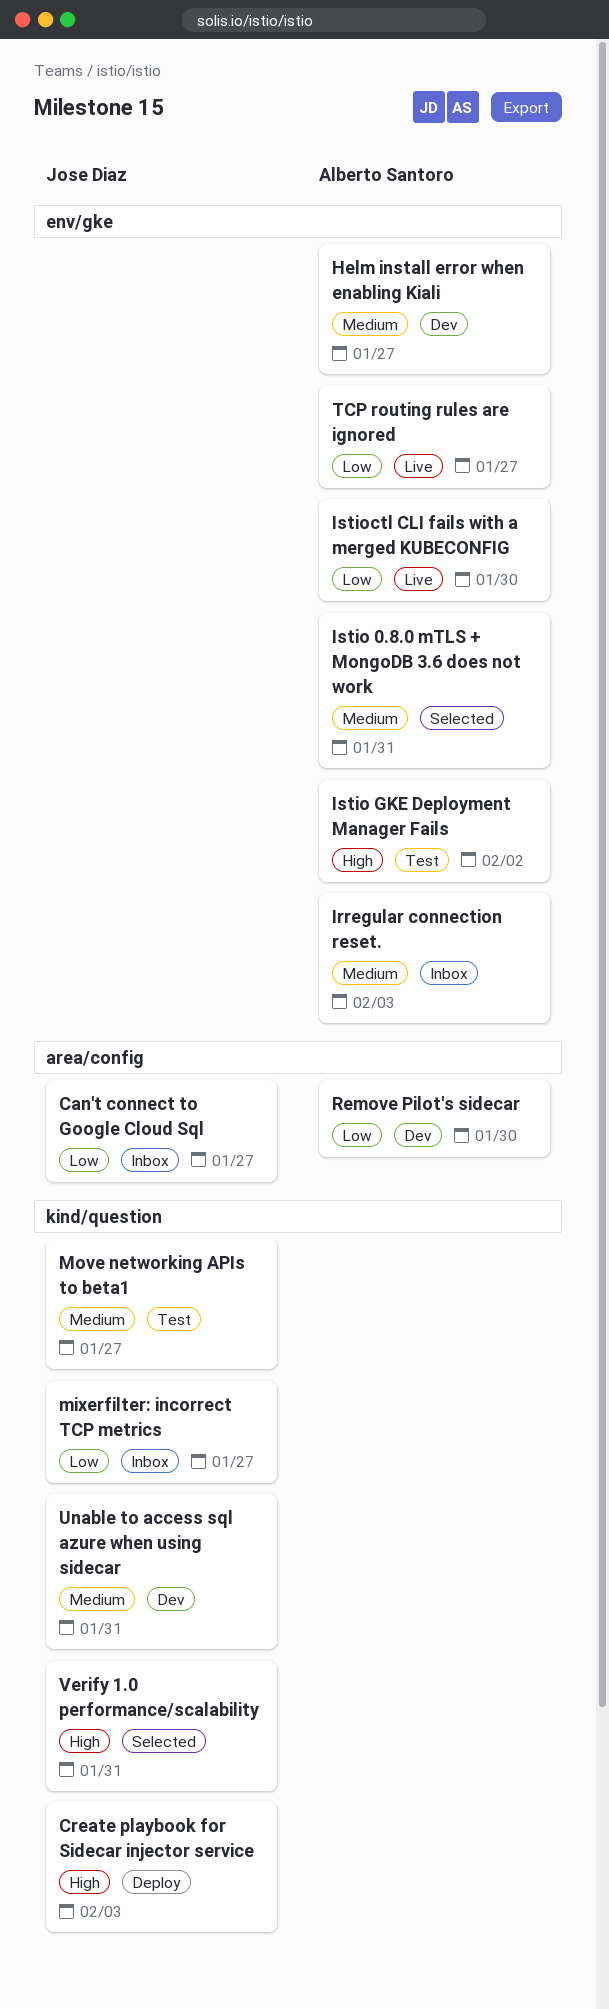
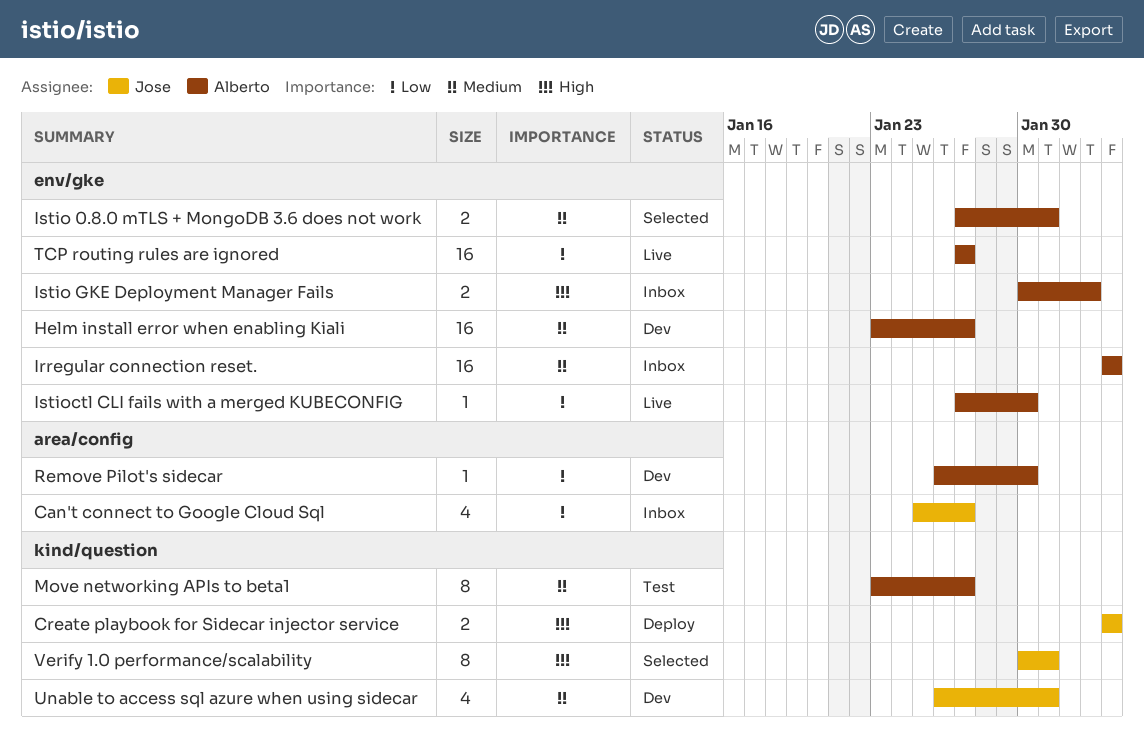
Istio GKE Deployment Manager Fails, status: Test -> Inbox
mixerfilter: incorrect TCP metrics: present -> none
Move networking APIs to beta1, owner: Jose Diaz -> Alberto Santoro

